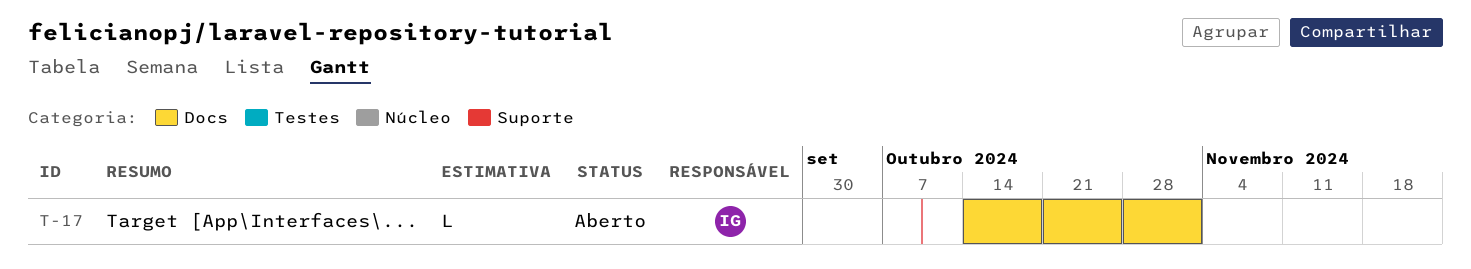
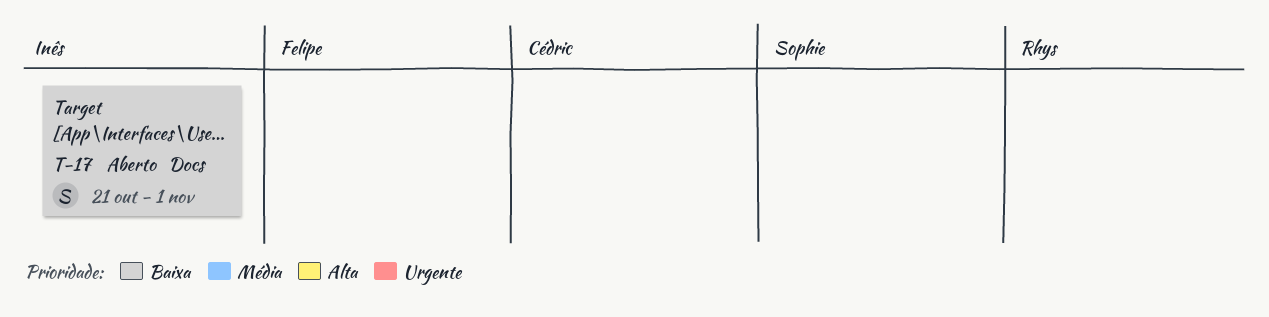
T-17, estimate: L -> S
T-17, start: Oct 14 -> Oct 21

